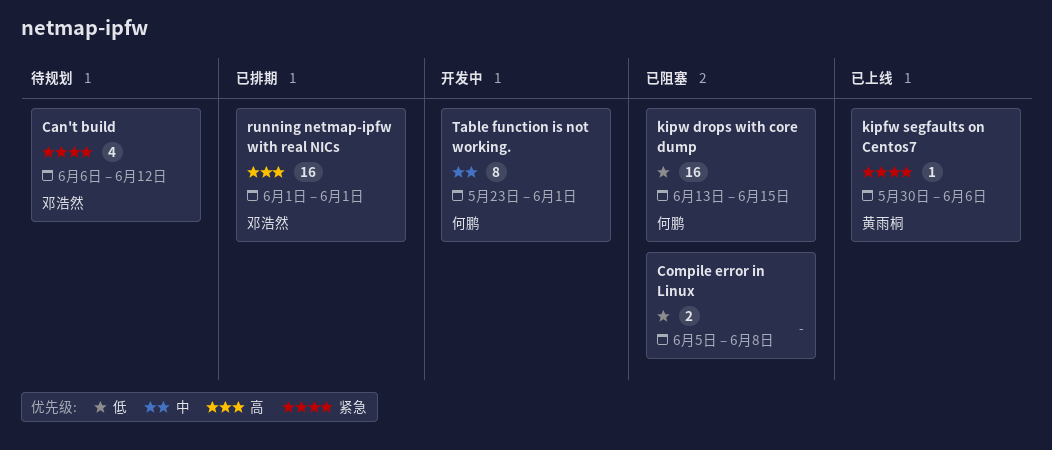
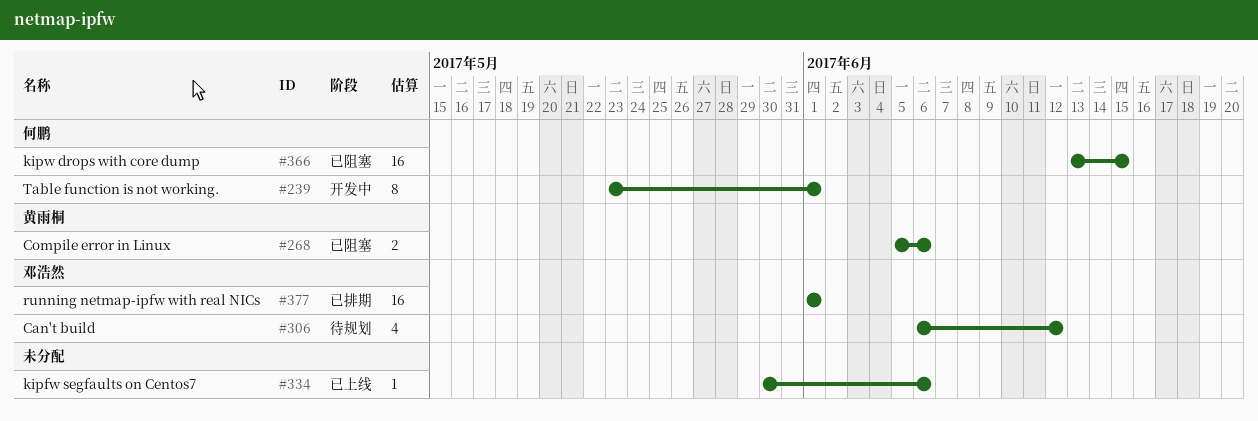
Compile error in Linux, owner: none -> 黄雨桐
Compile error in Linux, due: Jun 8 -> Jun 6
kipfw segfaults on Centos7, owner: 黄雨桐 -> none

